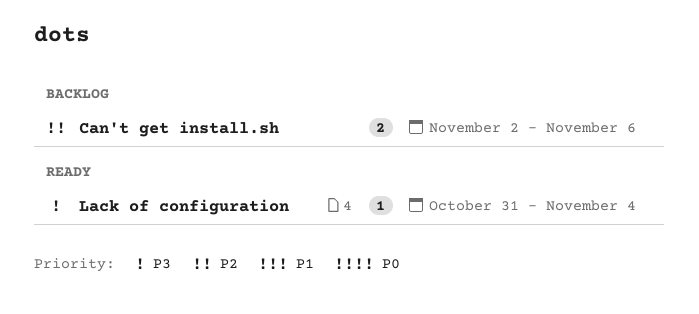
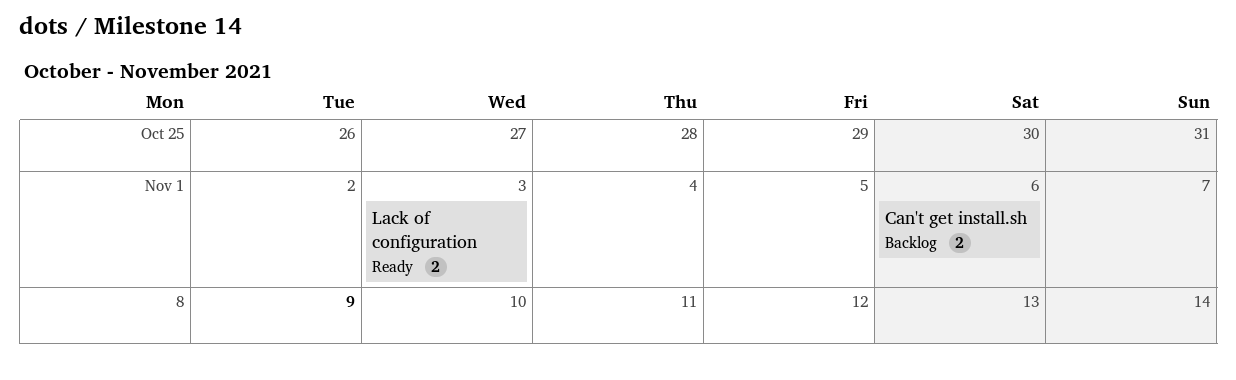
Lack of configuration, estimate: 1 -> 2
Lack of configuration, due: Nov 4 -> Nov 3

